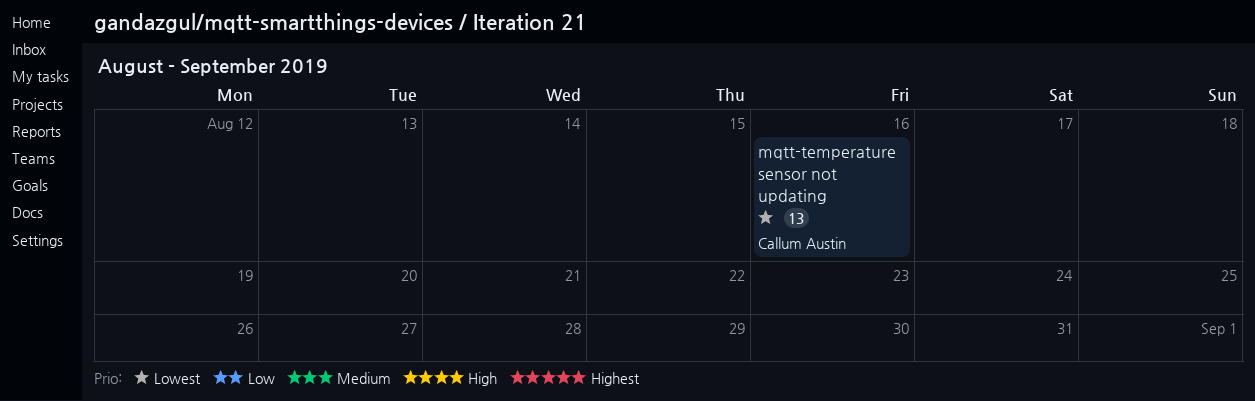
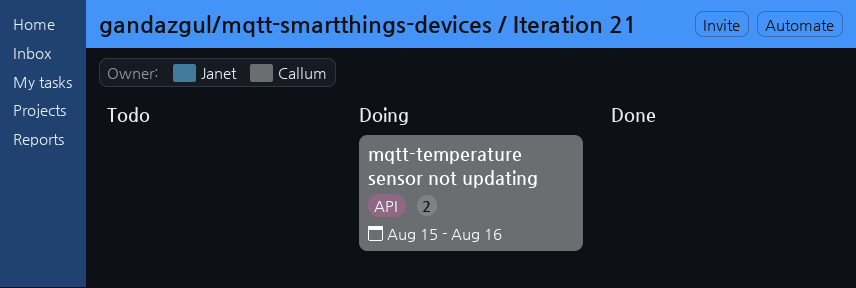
mqtt-temperature sensor not updating, estimate: 13 -> 2

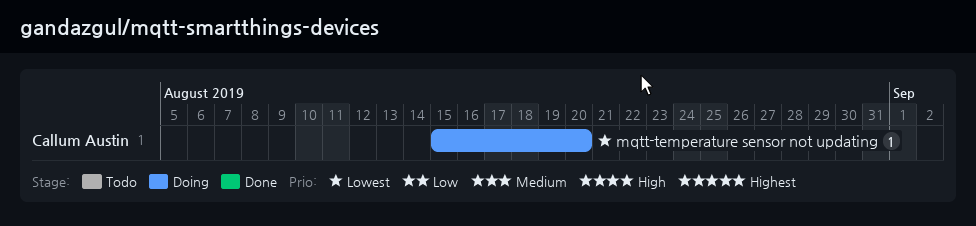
mqtt-temperature sensor not updating, estimate: 2 -> 1
mqtt-temperature sensor not updating, due: Aug 16 -> Aug 20

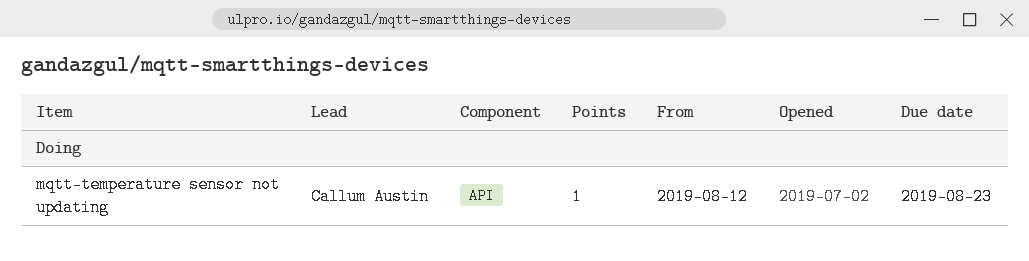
mqtt-temperature sensor not updating, start: Aug 15 -> Aug 12
mqtt-temperature sensor not updating, due: Aug 20 -> Aug 23

